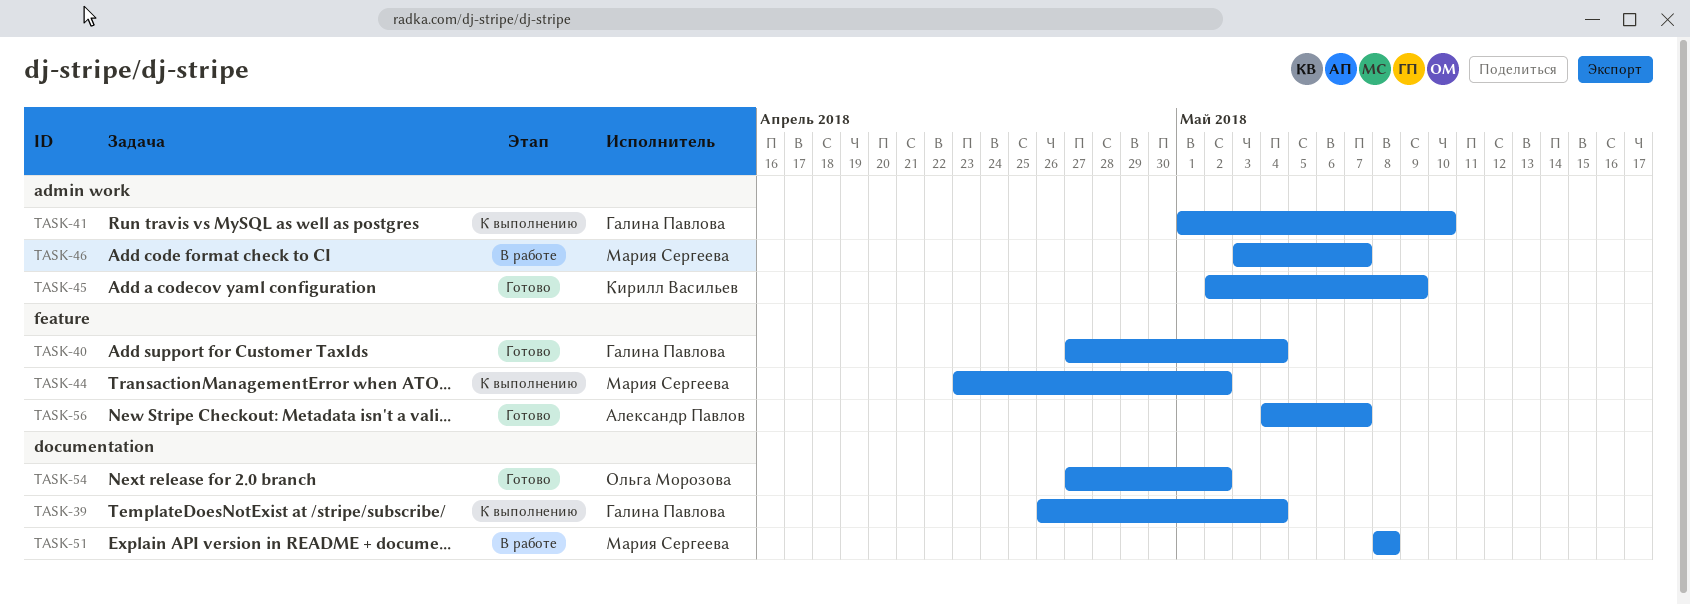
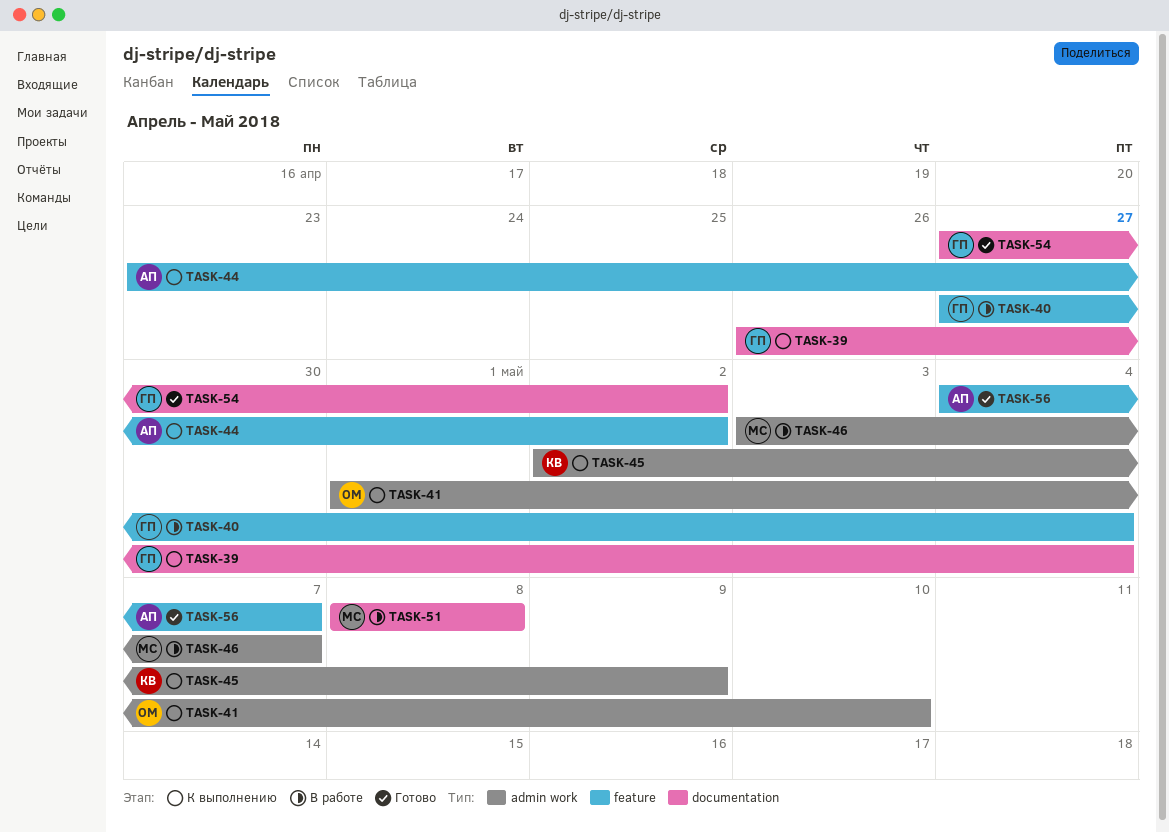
TASK-40, status: Готово -> В работе
TASK-41, owner: Галина Павлова -> Ольга Морозова
TASK-44, owner: Мария Сергеева -> Александр Павлов
TASK-45, status: Готово -> К выполнению
TASK-54, owner: Ольга Морозова -> Галина Павлова

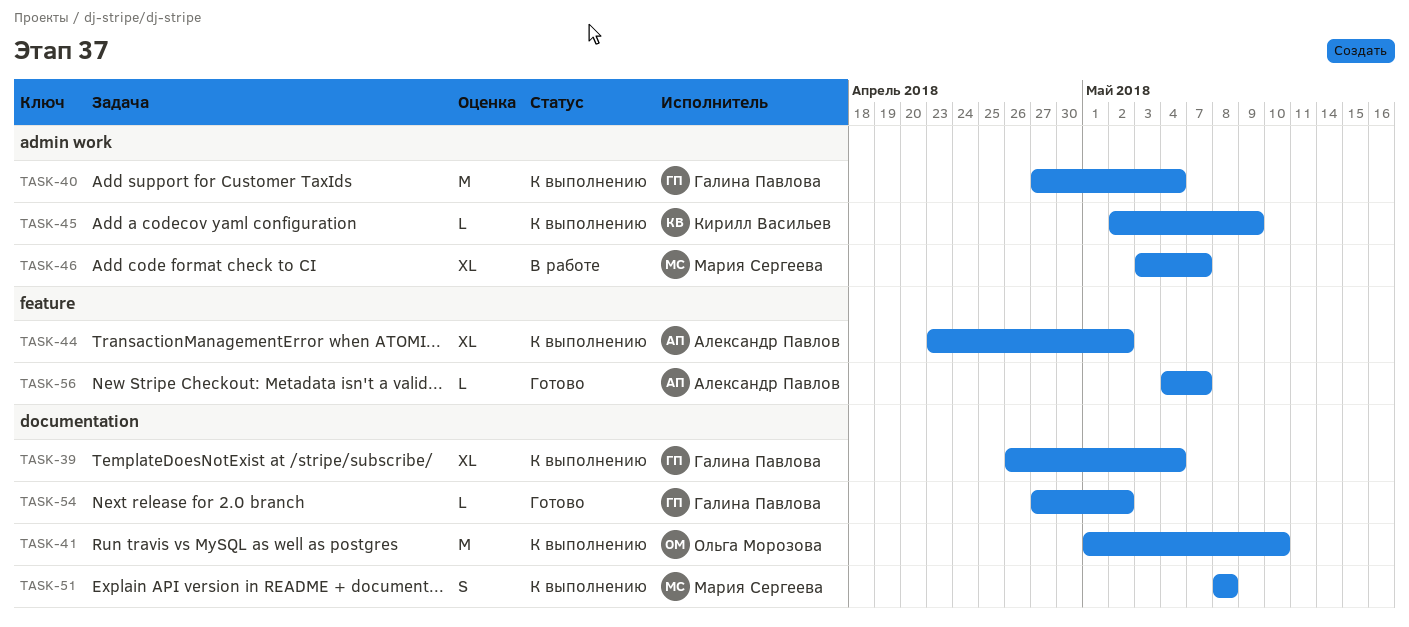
TASK-40, status: В работе -> К выполнению
TASK-40, label: feature -> admin work
TASK-41, label: admin work -> documentation
TASK-51, status: В работе -> К выполнению

